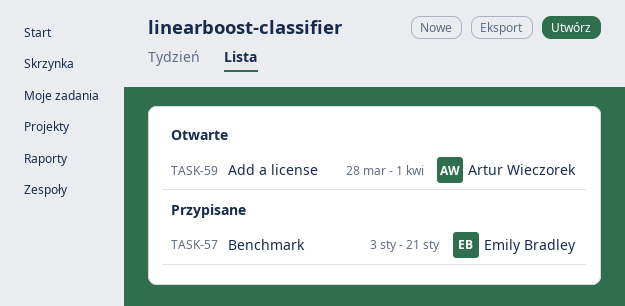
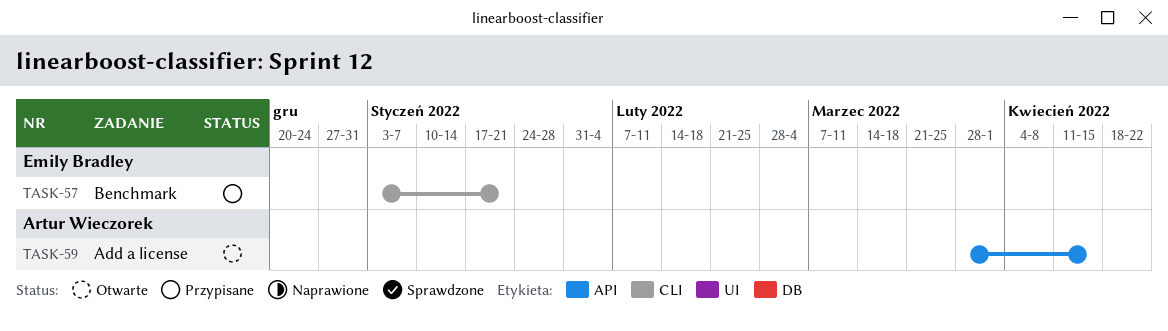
TASK-59, due: Apr 1 -> Apr 15

